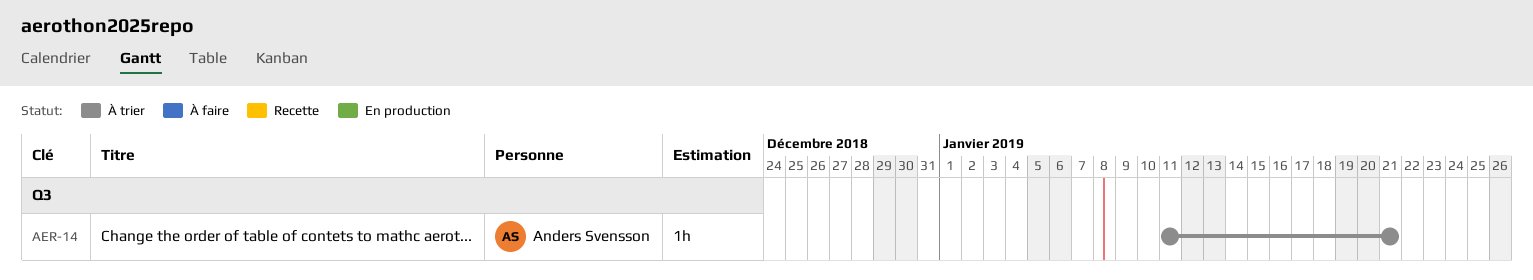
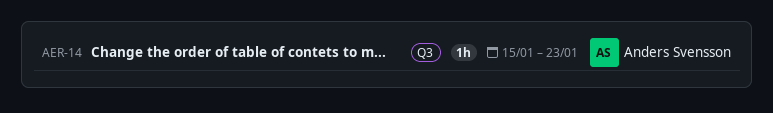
AER-14, start: Jan 11 -> Jan 15
AER-14, due: Jan 21 -> Jan 23

